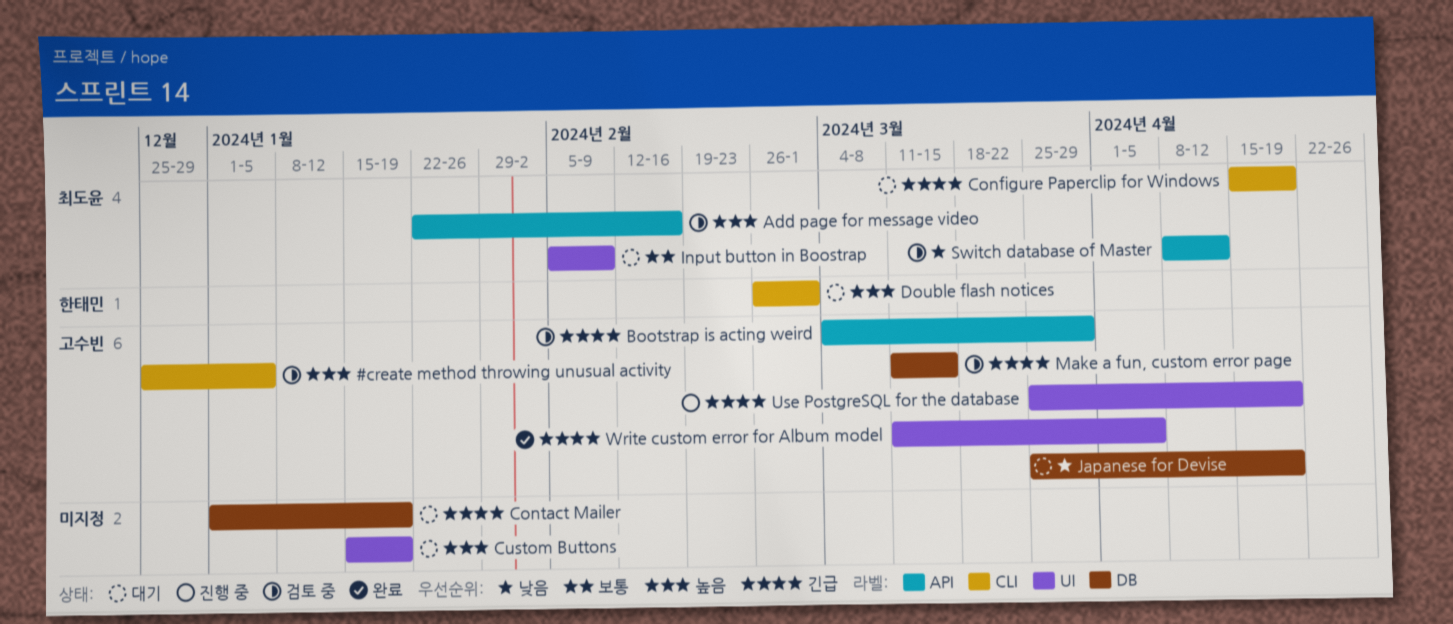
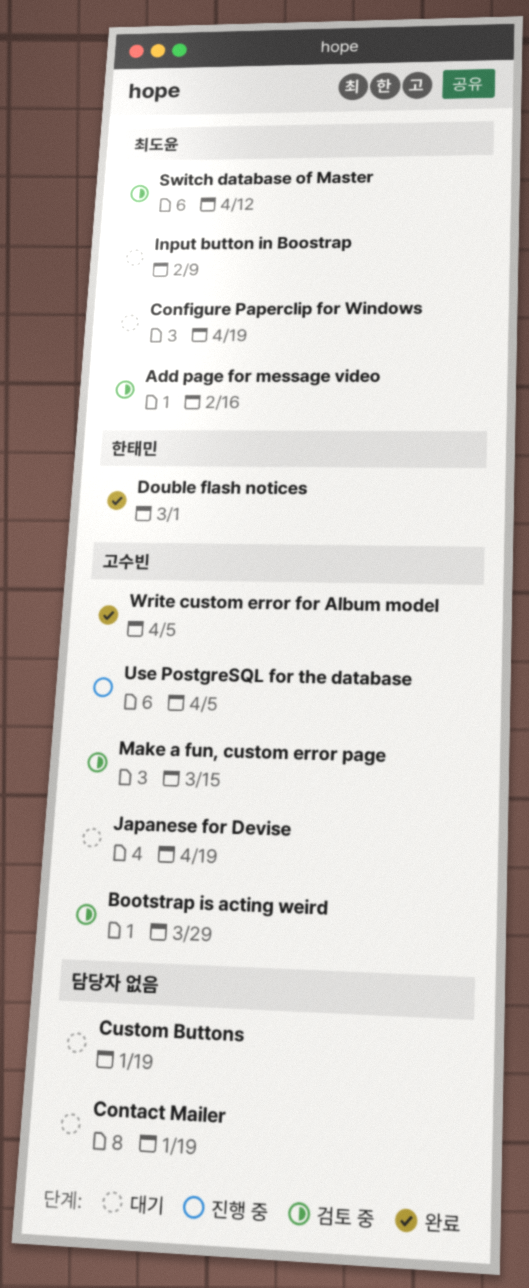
#create method throwing unusual activity: present -> none
Double flash notices, status: 대기 -> 완료
Use PostgreSQL for the database, due: Apr 19 -> Apr 5

